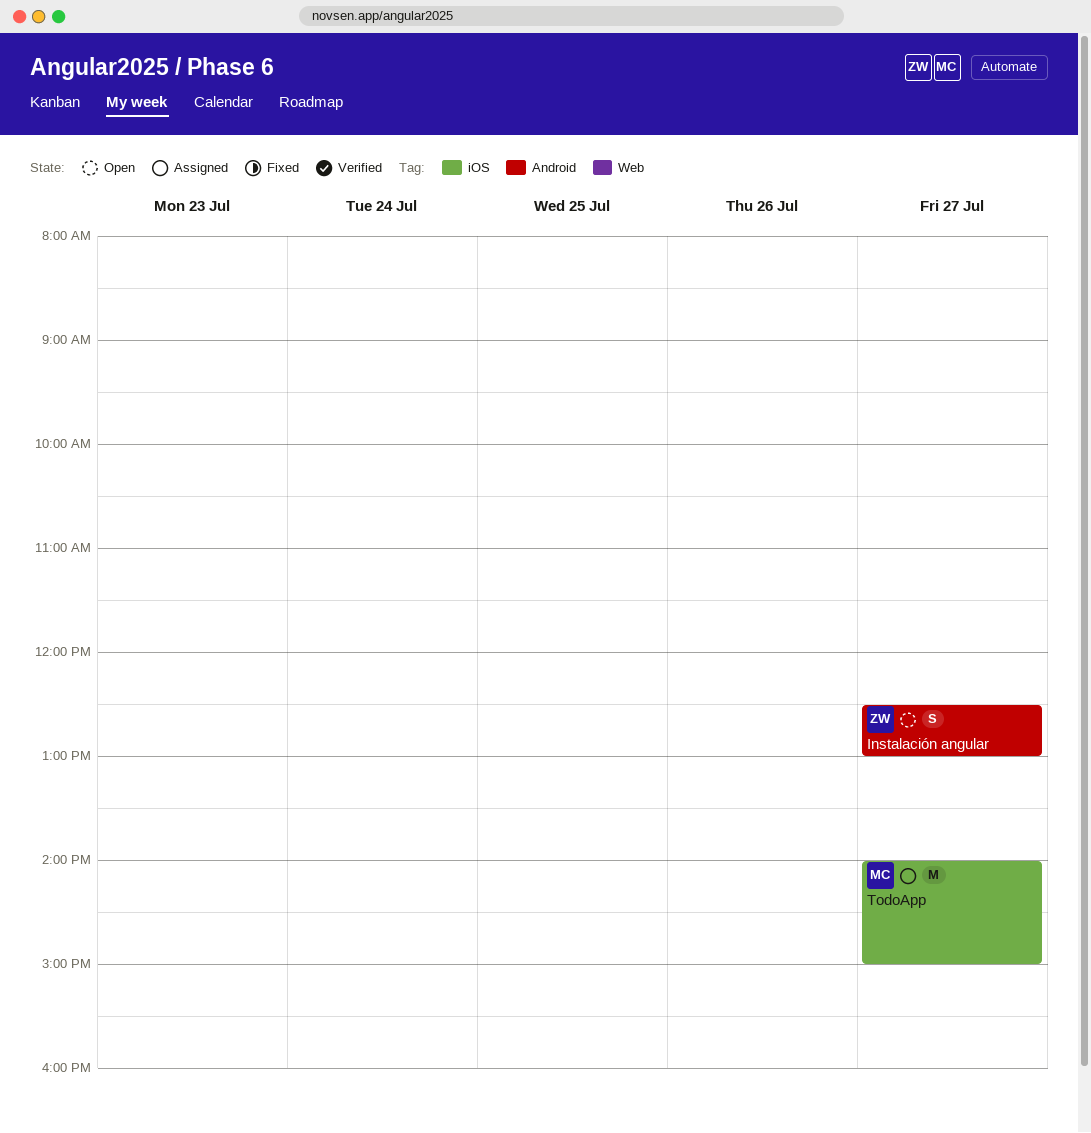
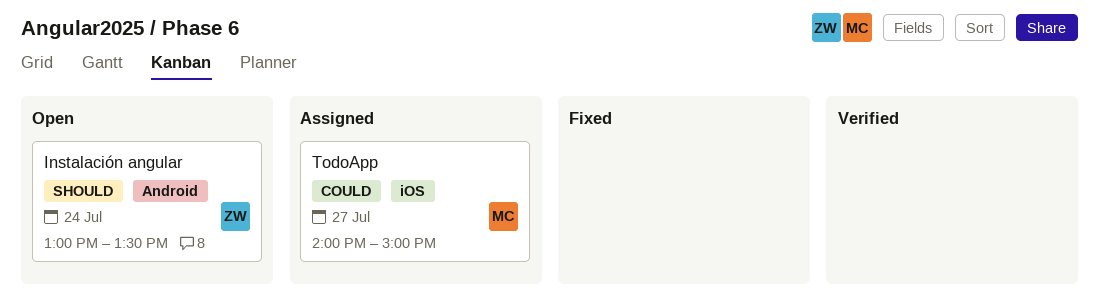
Instalación angular, day: Jul 27 -> Jul 24
Instalación angular, begins: 12:30 -> 13:00
Instalación angular, ends: 13:00 -> 13:30

